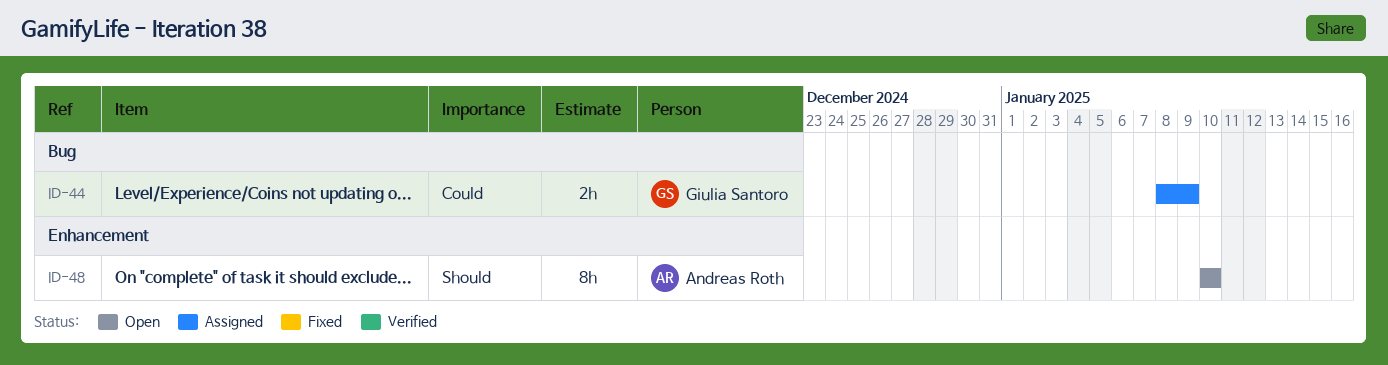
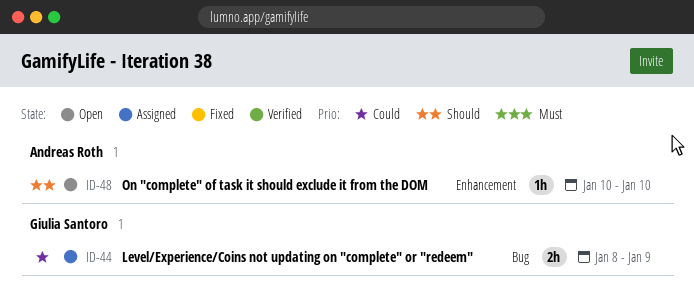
ID-48, estimate: 8h -> 1h

